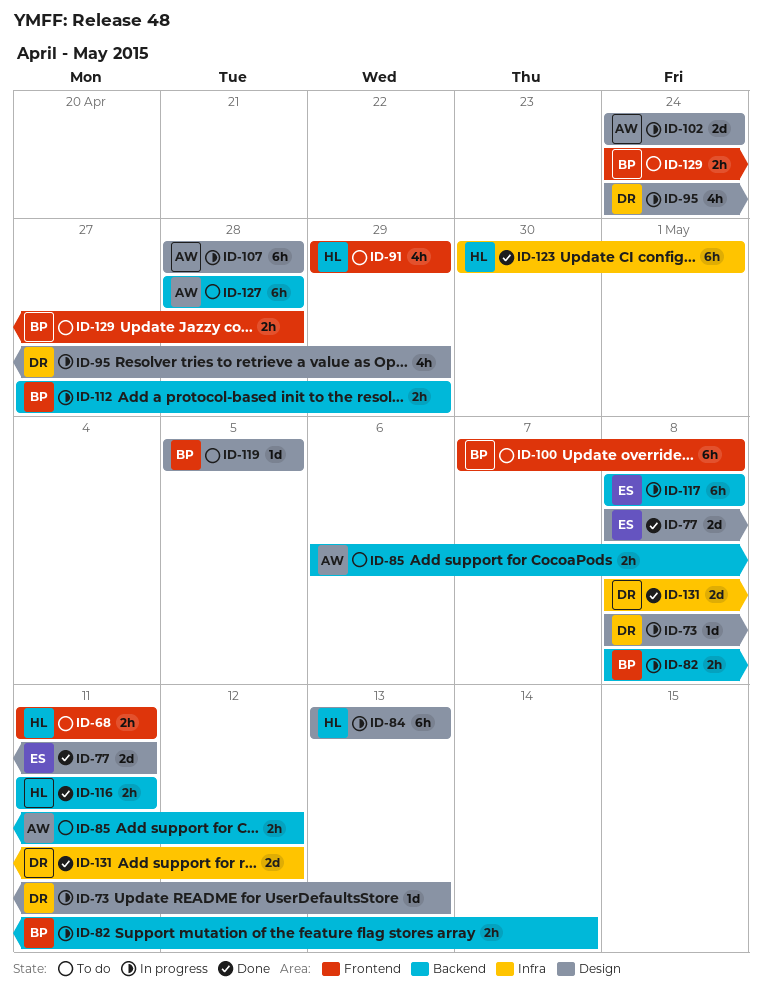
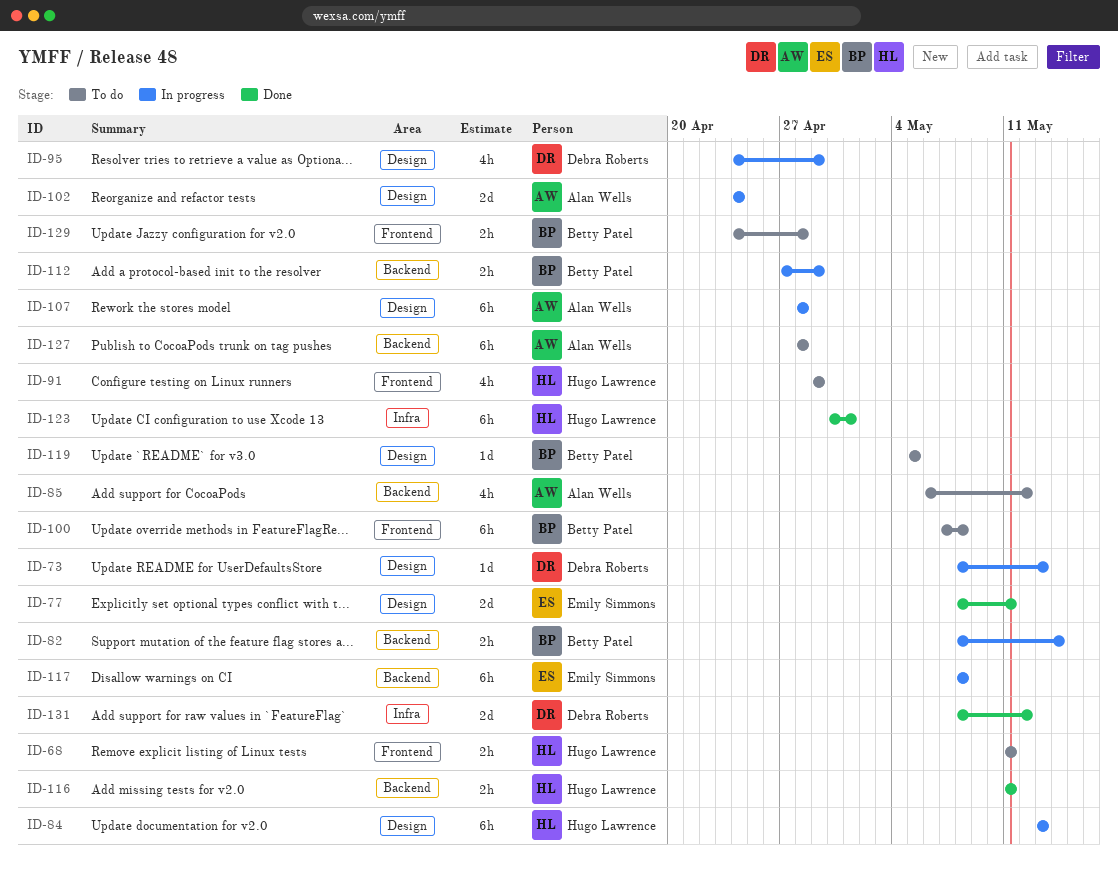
ID-85, estimate: 2h -> 4h

